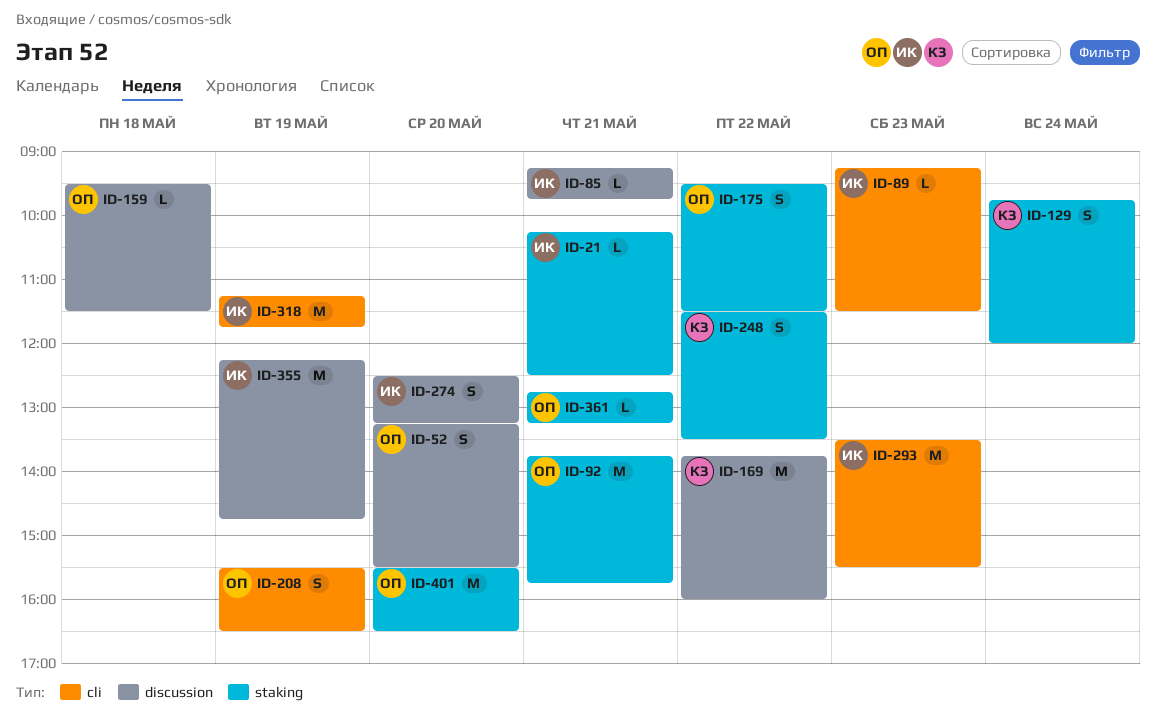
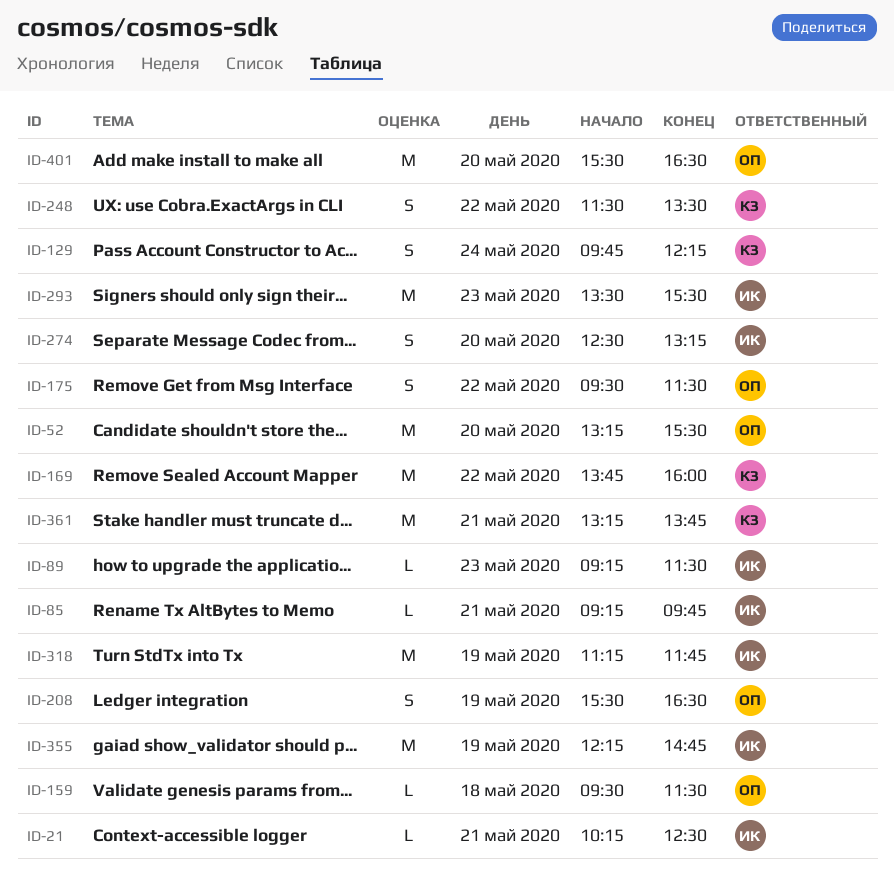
ID-52, estimate: S -> M
ID-92: present -> none
ID-129, ends: 12:00 -> 12:15
ID-361, owner: ОП -> КЗ
ID-361, estimate: L -> M
ID-361, begins: 12:45 -> 13:15
ID-361, ends: 13:15 -> 13:45

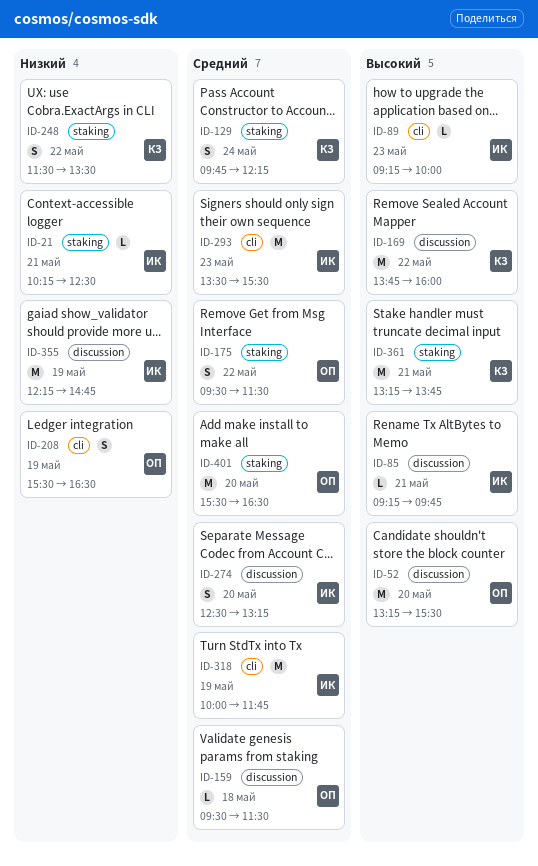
ID-89, ends: 11:30 -> 10:00
ID-318, begins: 11:15 -> 10:00

